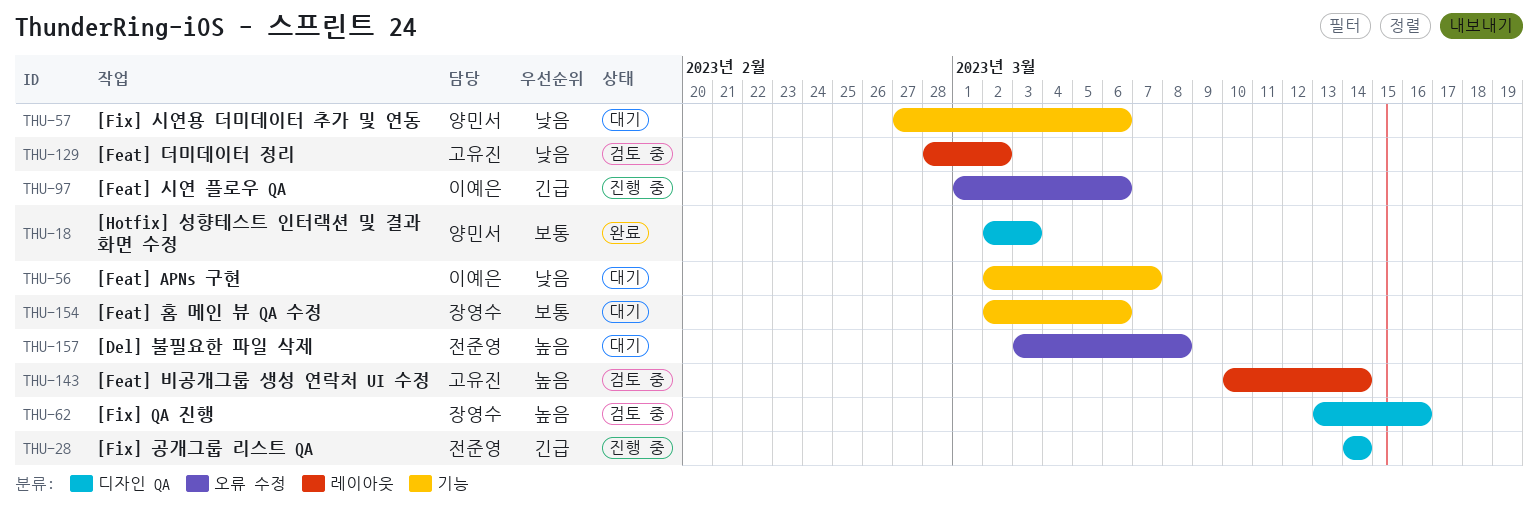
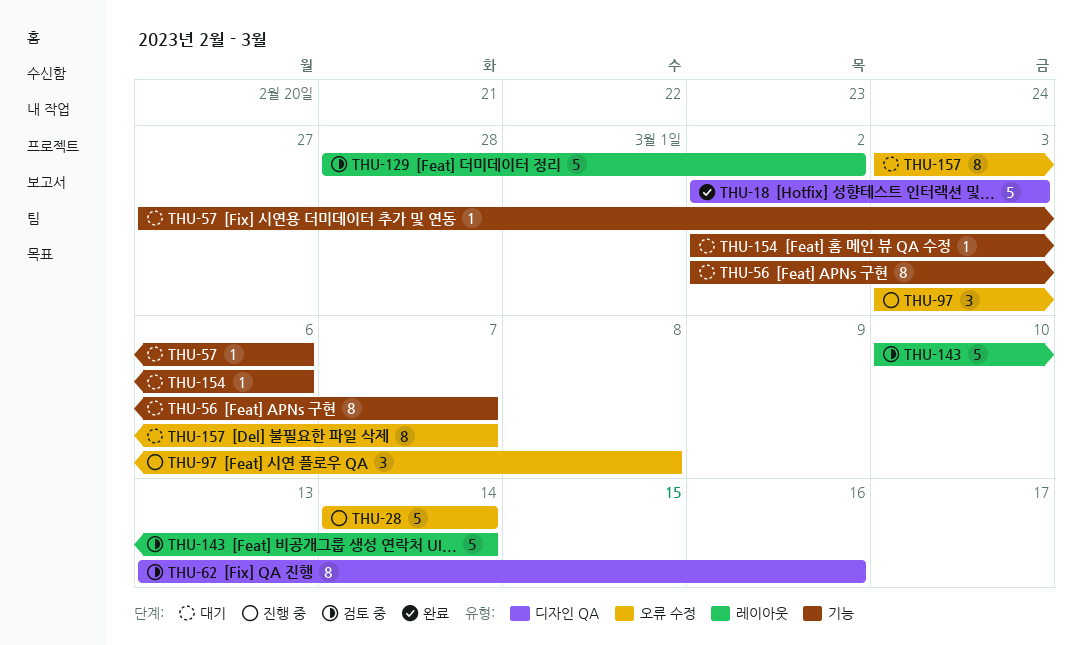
THU-28, label: 디자인 QA -> 오류 수정
THU-97, start: Mar 1 -> Mar 3
THU-97, due: Mar 6 -> Mar 8
THU-157, due: Mar 8 -> Mar 7

